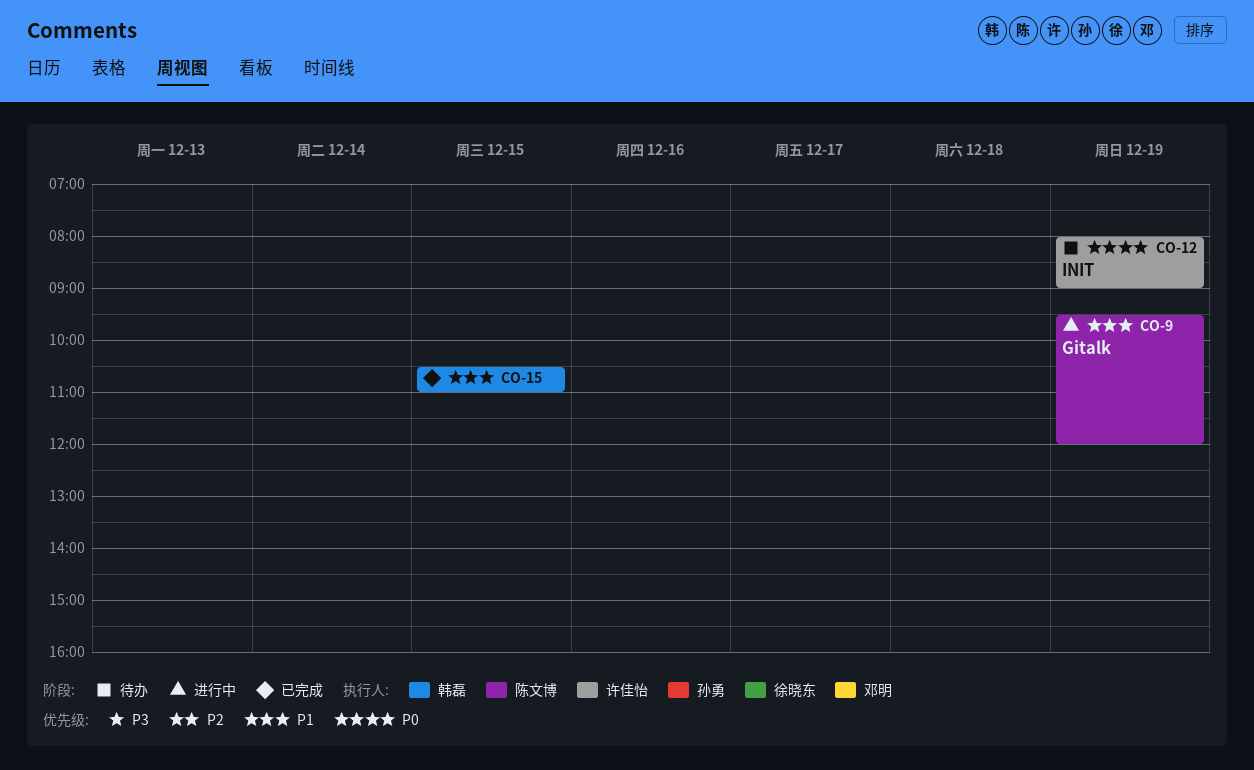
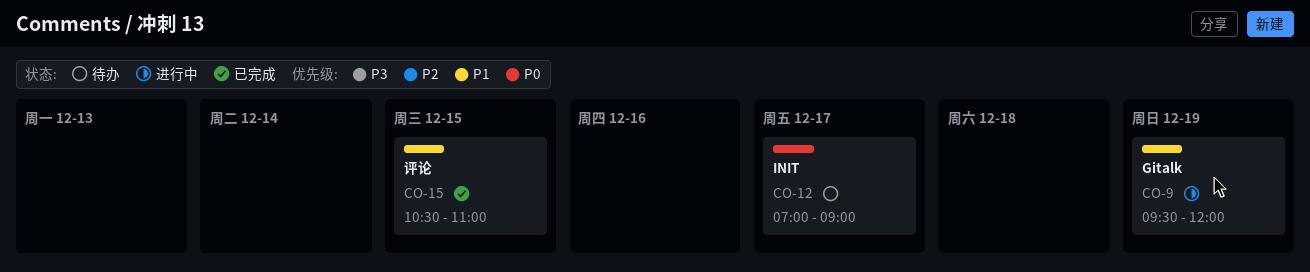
CO-12, day: Dec 19 -> Dec 17
CO-12, begins: 08:00 -> 07:00

